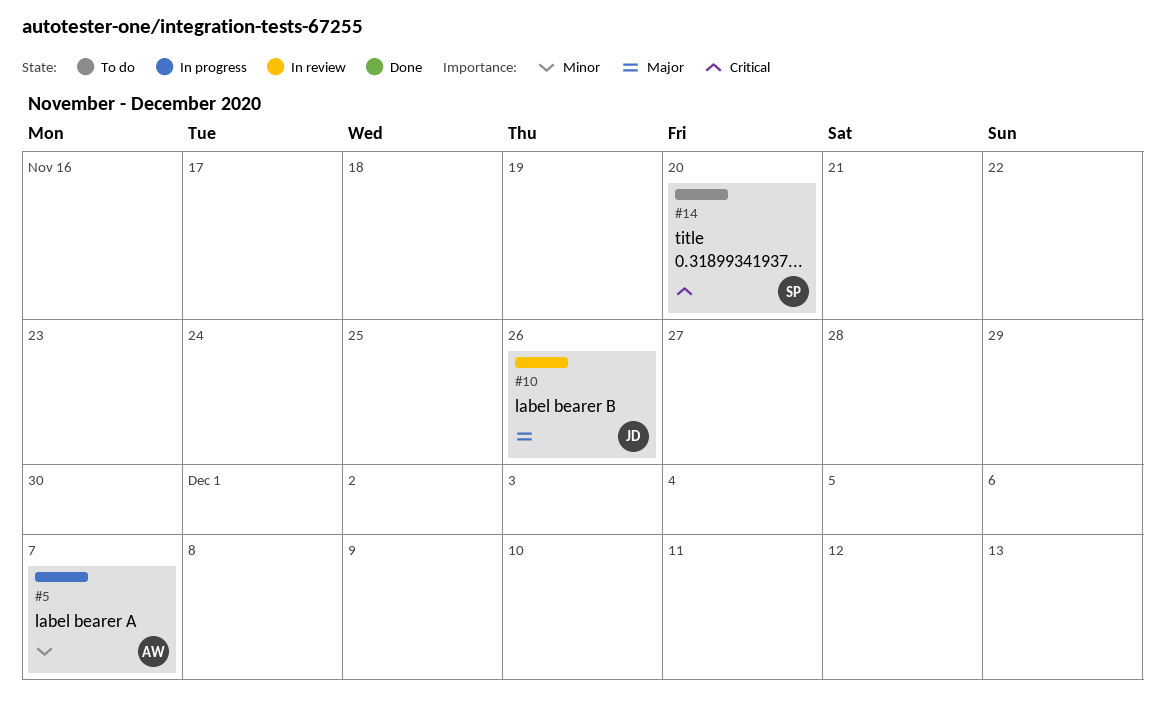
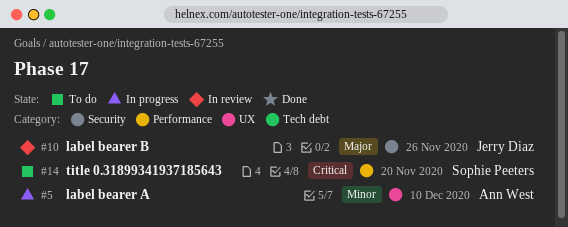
#5, due: Dec 7 -> Dec 10

